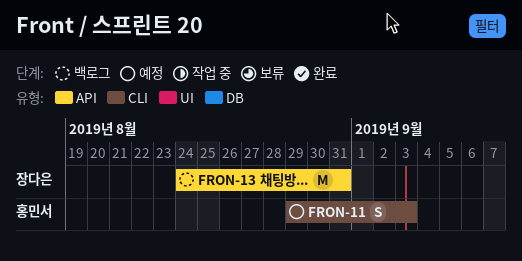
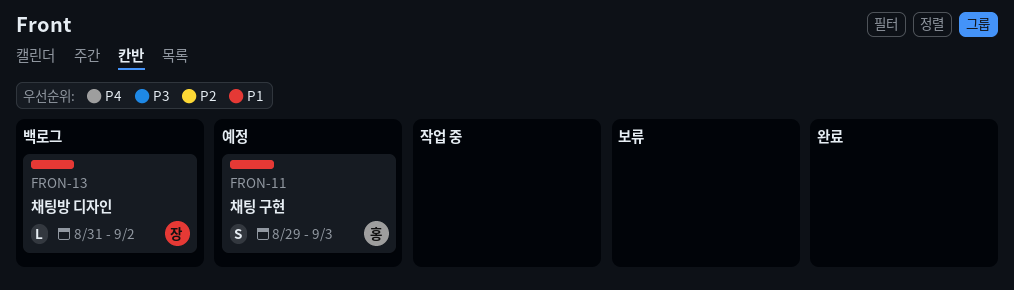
FRON-13, estimate: M -> L
FRON-13, start: Aug 24 -> Aug 31
FRON-13, due: Aug 31 -> Sep 2

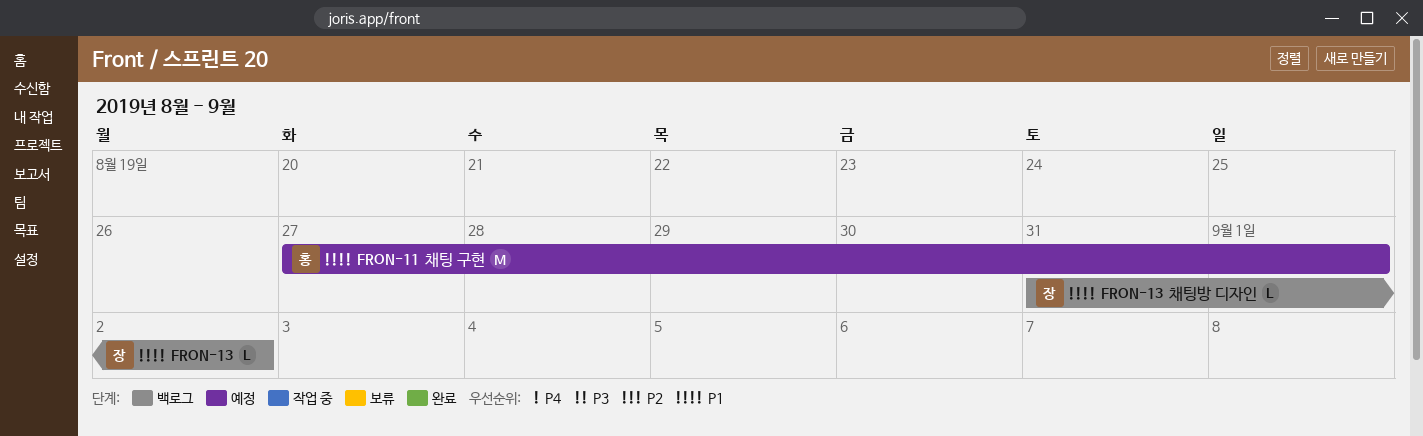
FRON-11, estimate: S -> M
FRON-11, start: Aug 29 -> Aug 27
FRON-11, due: Sep 3 -> Sep 1

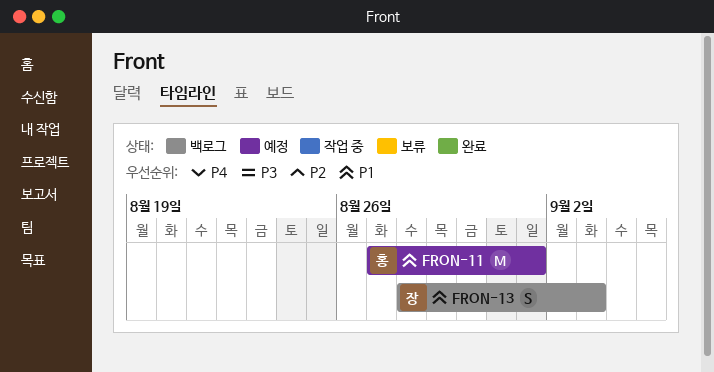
FRON-13, estimate: L -> S
FRON-13, start: Aug 31 -> Aug 28
FRON-13, due: Sep 2 -> Sep 3

